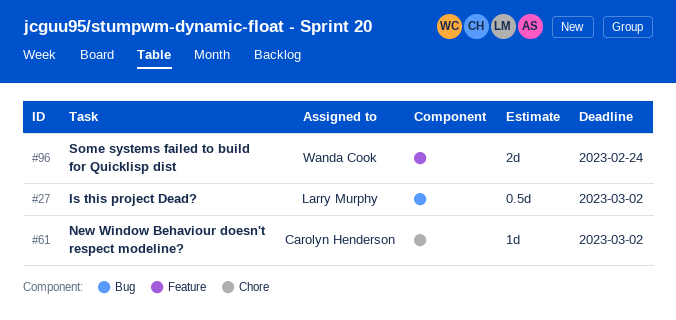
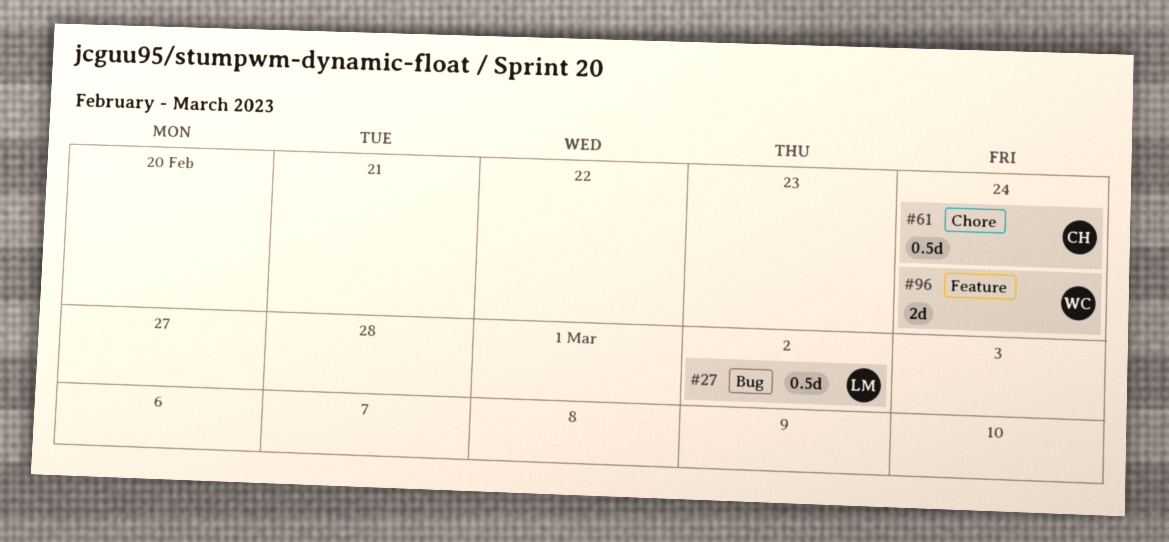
#61, estimate: 1d -> 0.5d
#61, due: Mar 2 -> Feb 24

